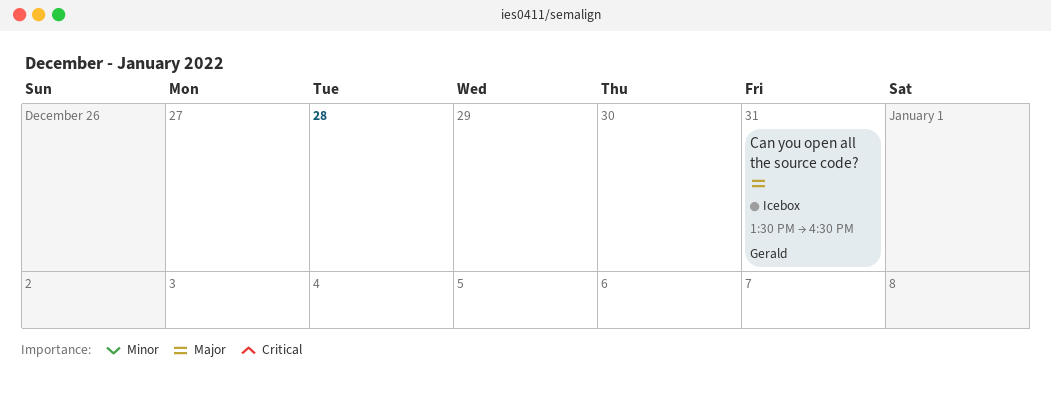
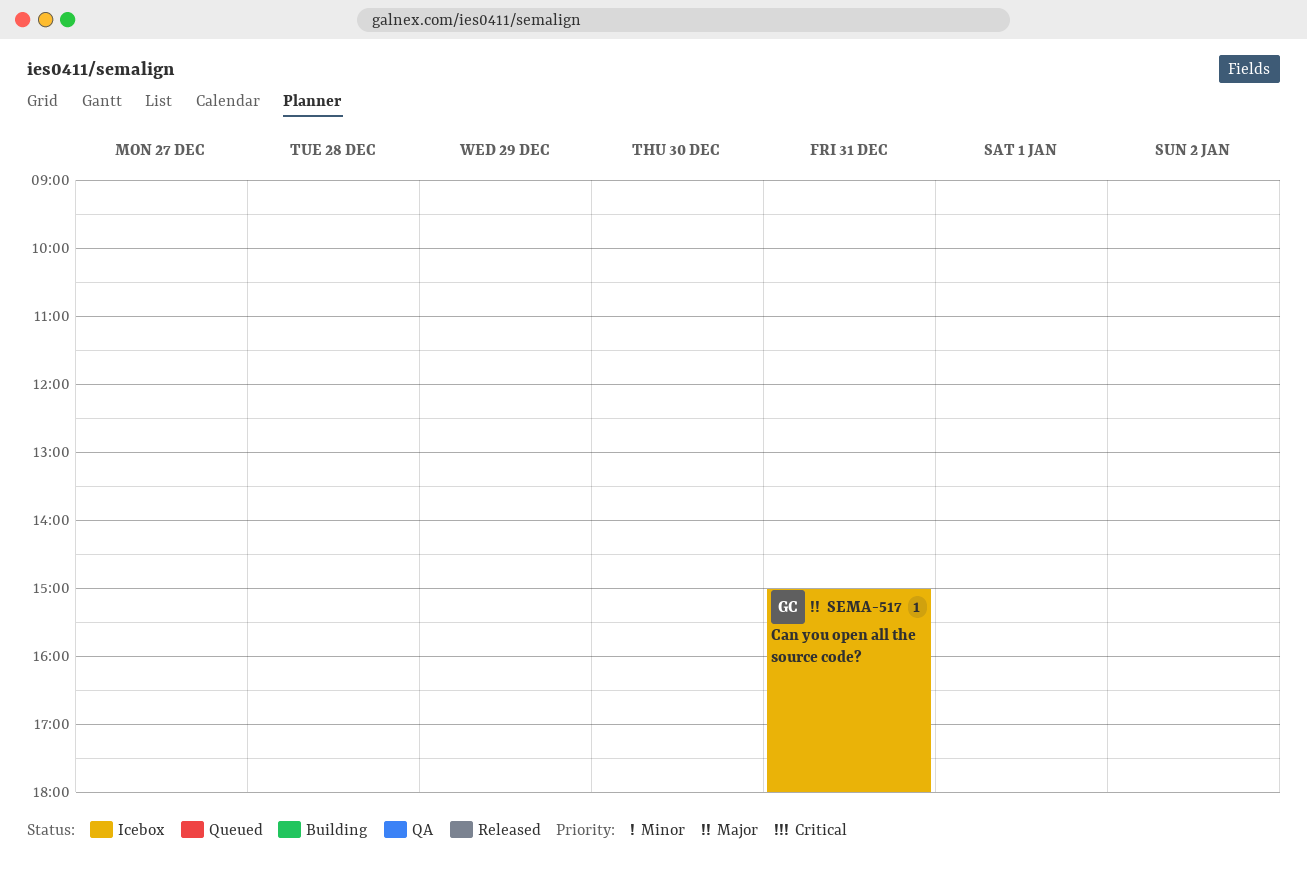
Can you open all the source code?, begins: 13:30 -> 15:00
Can you open all the source code?, ends: 16:30 -> 18:00

